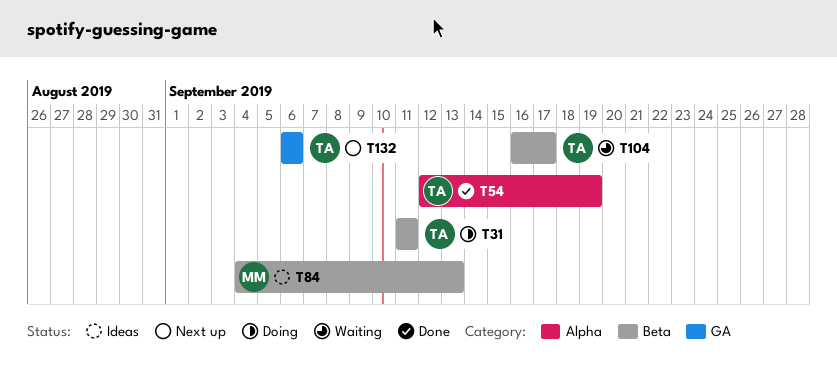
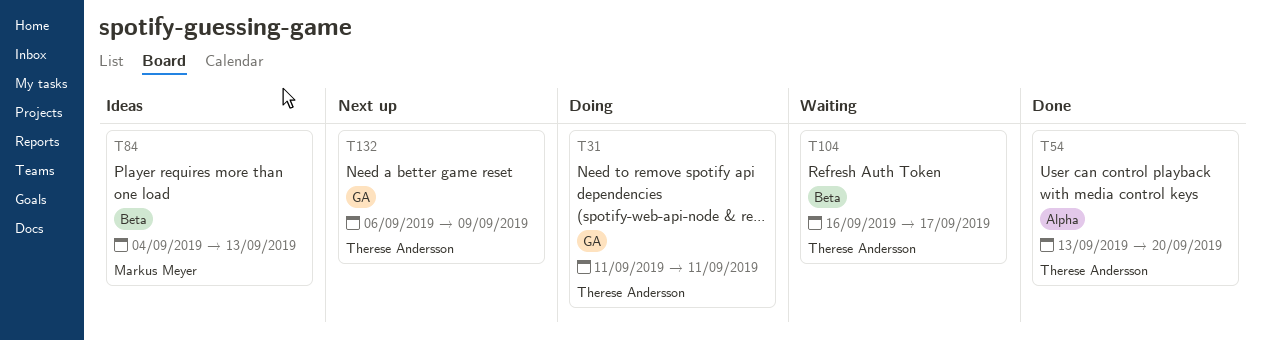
T31, label: Beta -> GA
T54, start: Sep 12 -> Sep 13
T54, due: Sep 19 -> Sep 20
T132, due: Sep 6 -> Sep 9

